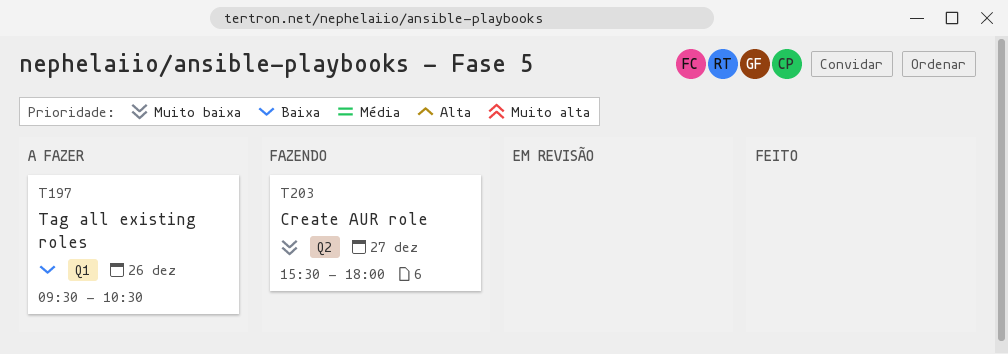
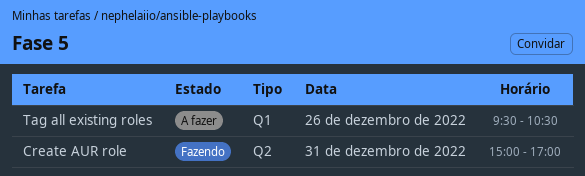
Create AUR role, day: Dec 27 -> Dec 31
Create AUR role, begins: 15:30 -> 15:00
Create AUR role, ends: 18:00 -> 17:00

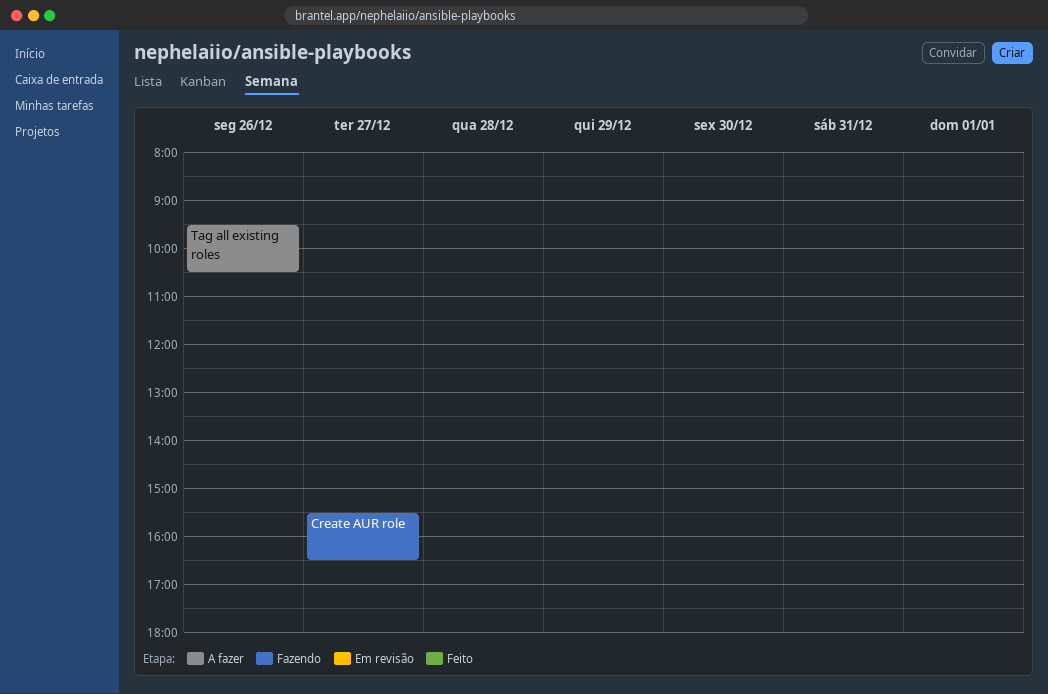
Create AUR role, day: Dec 31 -> Dec 27
Create AUR role, begins: 15:00 -> 15:30
Create AUR role, ends: 17:00 -> 16:30

